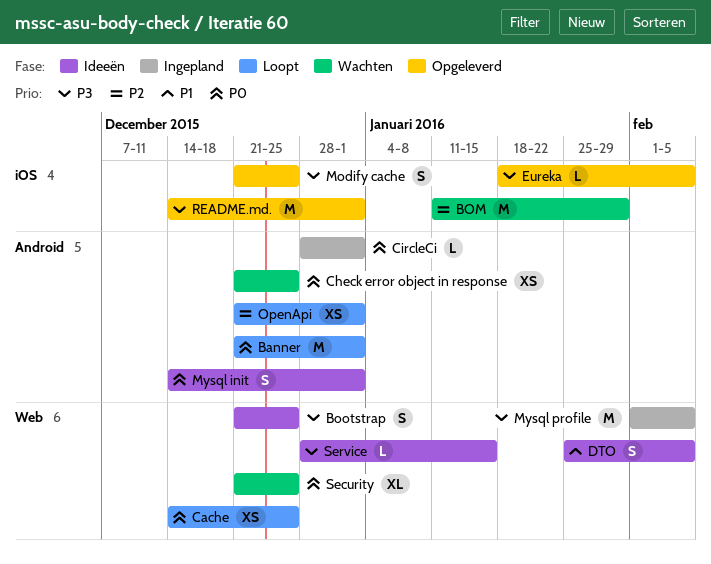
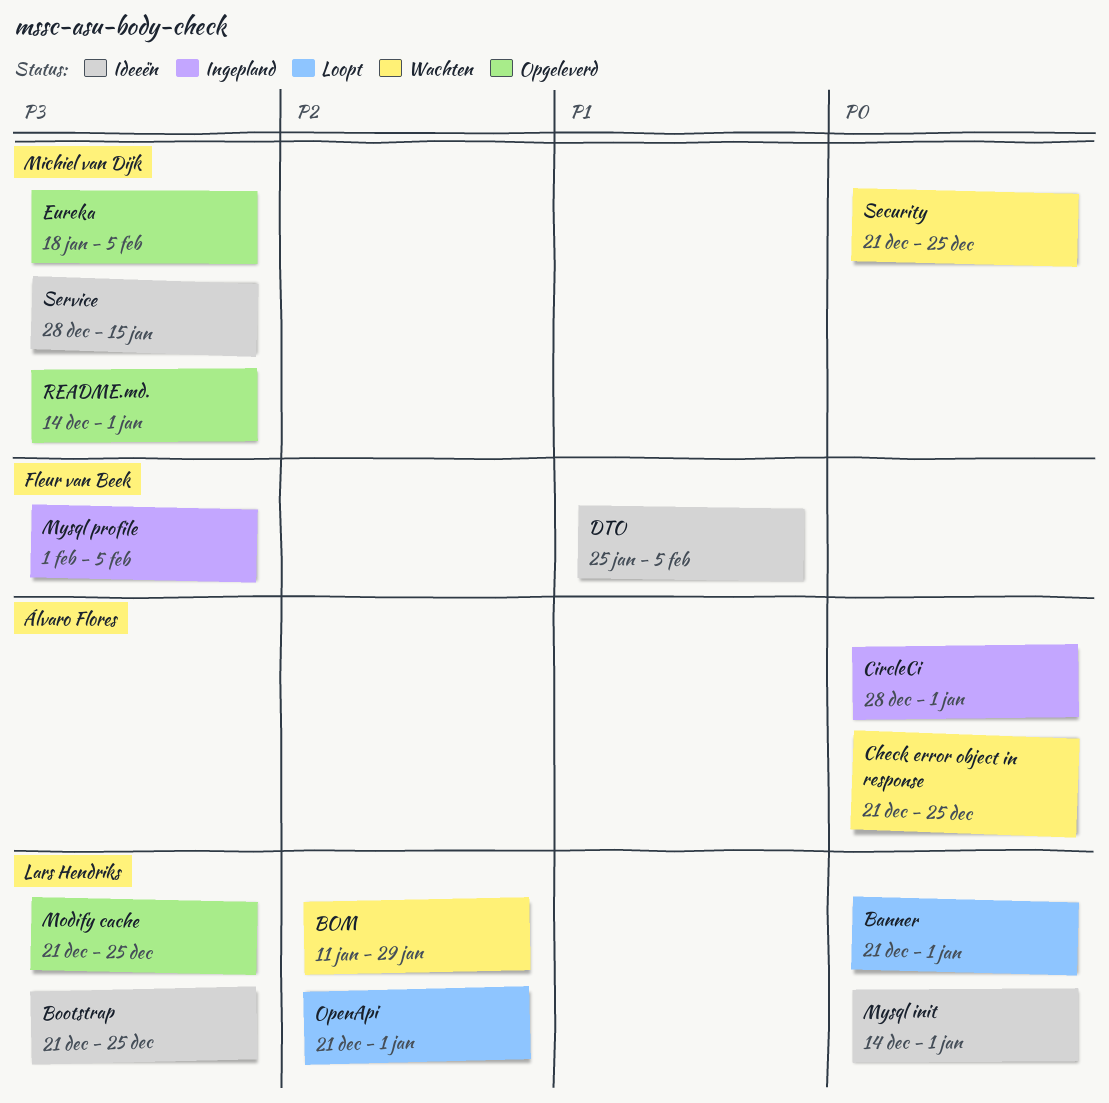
Cache: present -> none

